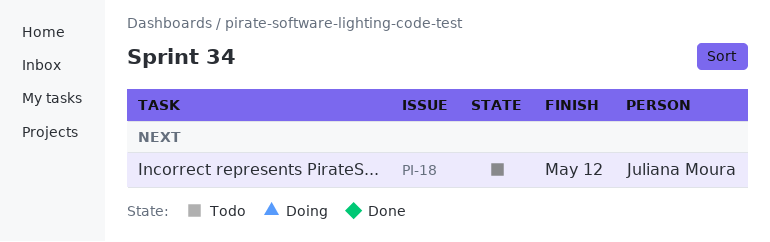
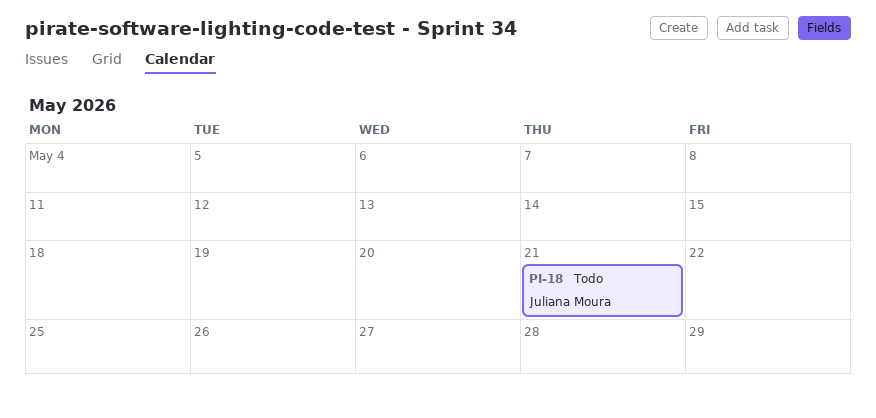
PI-18, due: May 12 -> May 21

